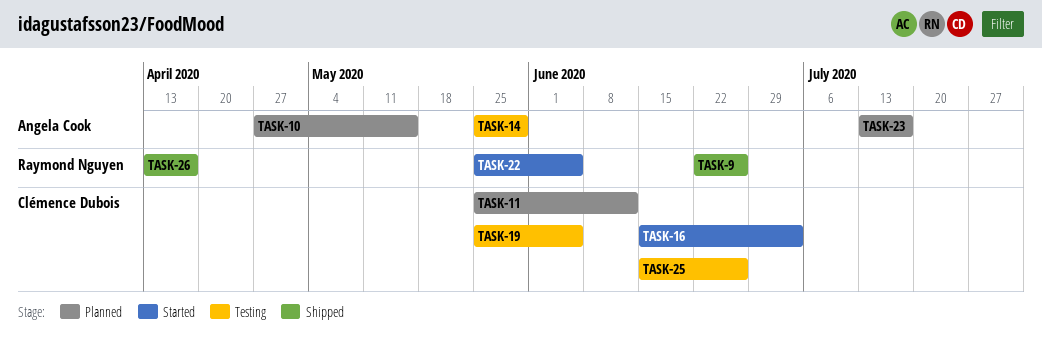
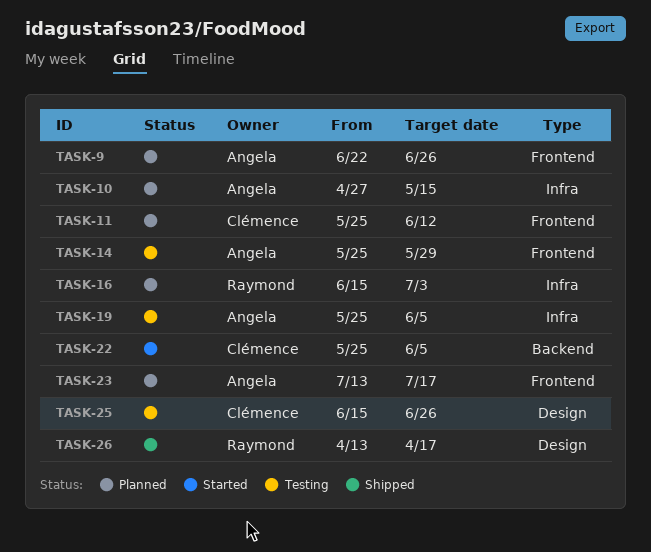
TASK-9, status: Shipped -> Planned
TASK-9, owner: Raymond Nguyen -> Angela Cook
TASK-16, status: Started -> Planned
TASK-16, owner: Clémence Dubois -> Raymond Nguyen
TASK-19, owner: Clémence Dubois -> Angela Cook
TASK-22, owner: Raymond Nguyen -> Clémence Dubois

